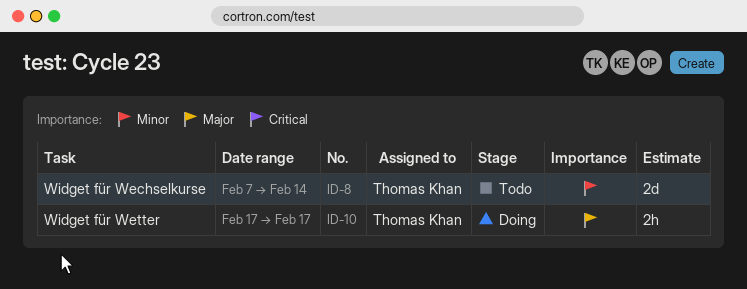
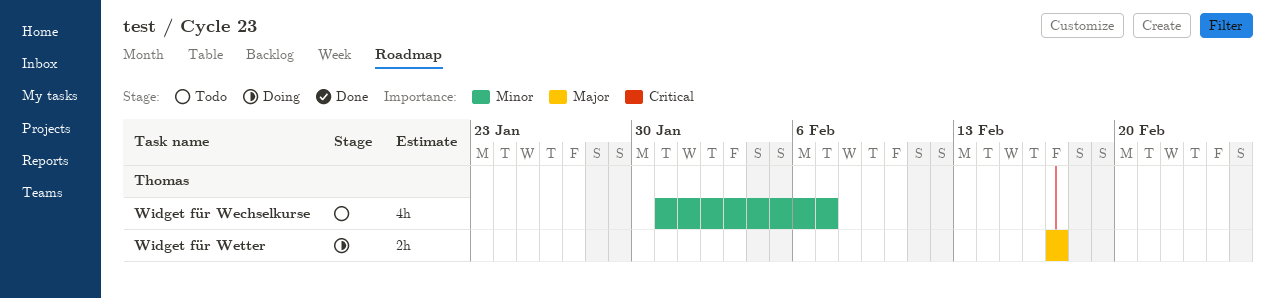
Widget für Wechselkurse, estimate: 2d -> 4h
Widget für Wechselkurse, start: Feb 7 -> Jan 31
Widget für Wechselkurse, due: Feb 14 -> Feb 7

